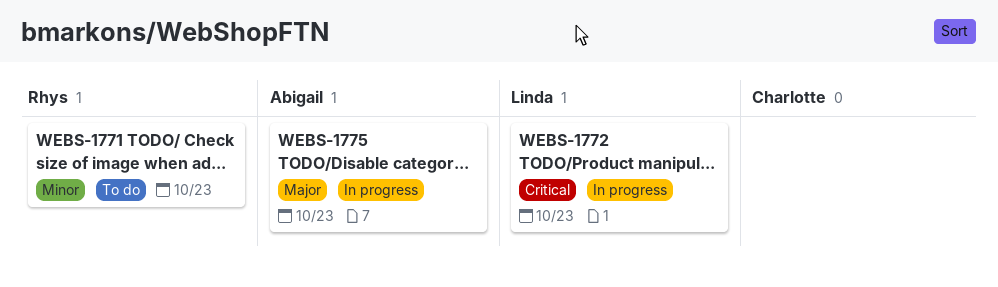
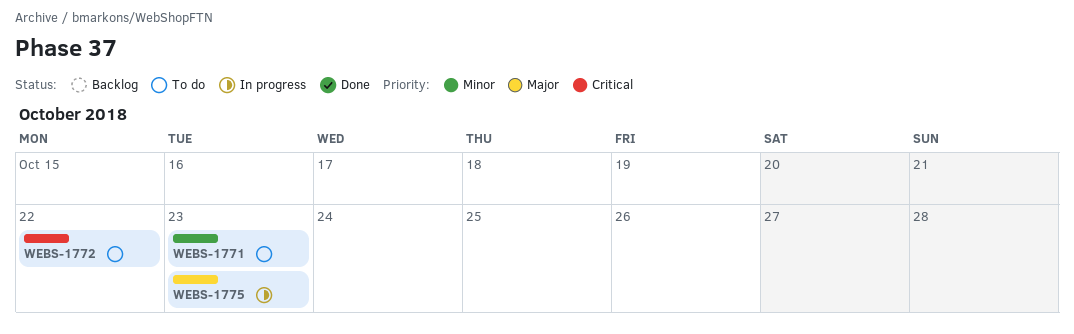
WEBS-1772, status: In progress -> To do
WEBS-1772, due: Oct 23 -> Oct 22

